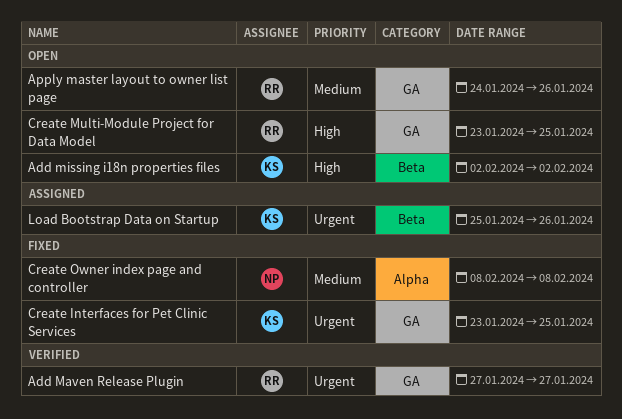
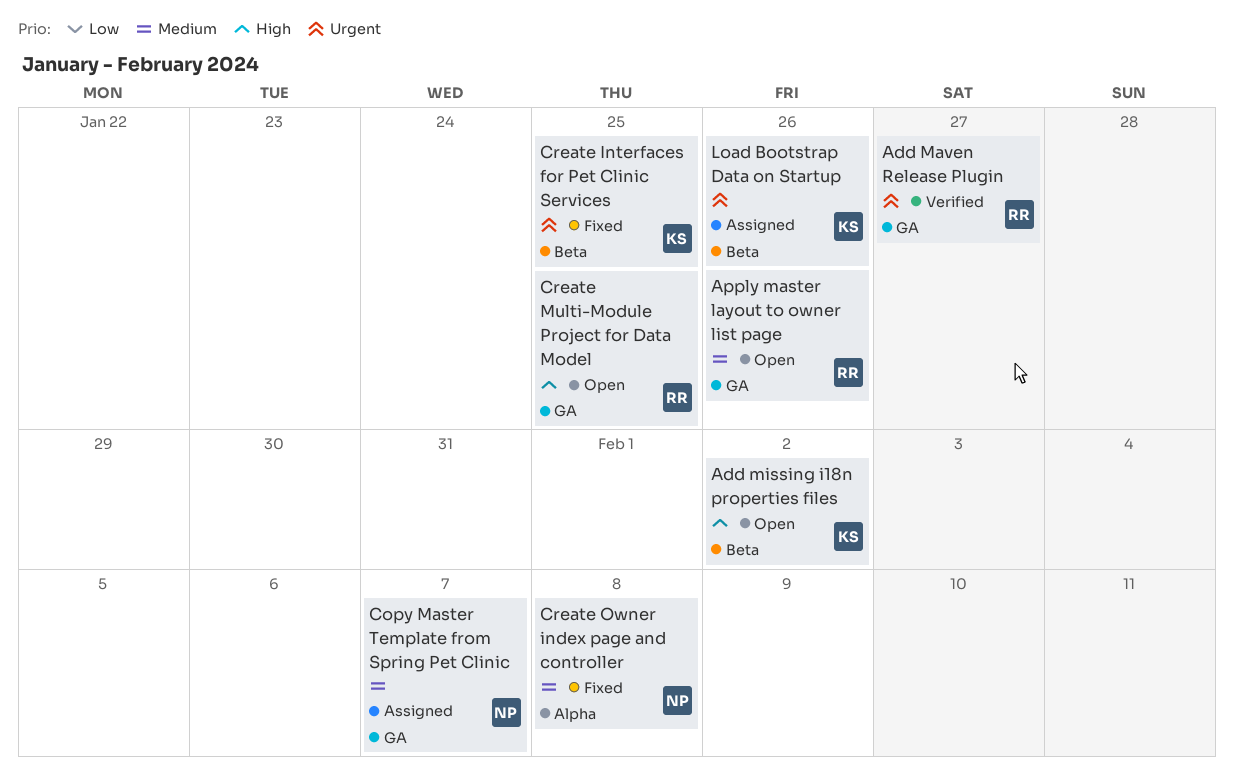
Copy Master Template from Spring Pet Clinic: none -> present
Create Interfaces for Pet Clinic Services, label: GA -> Beta

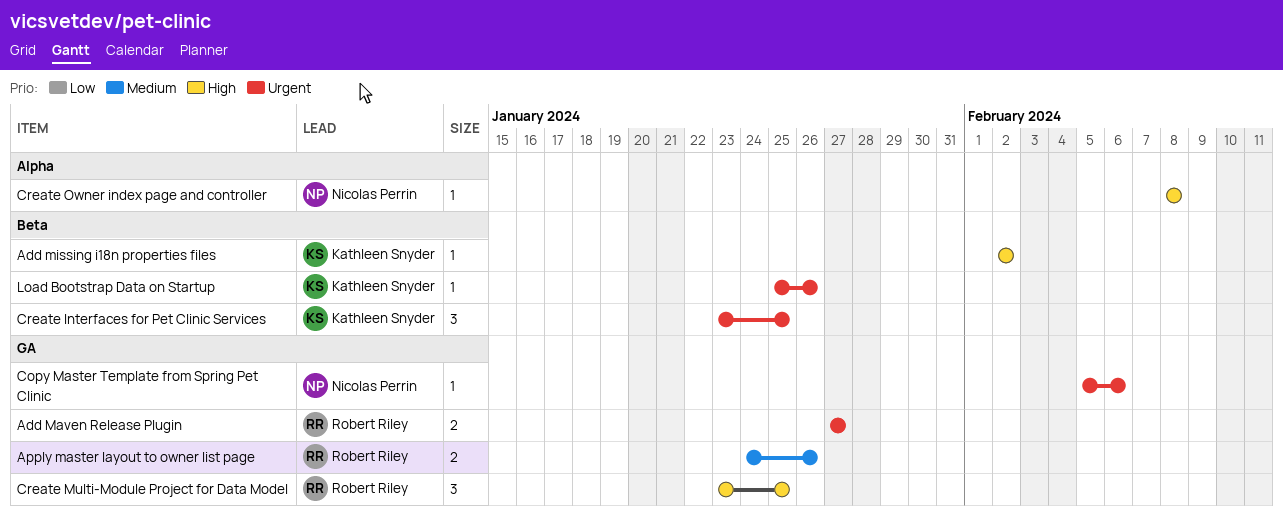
Copy Master Template from Spring Pet Clinic, priority: Medium -> Urgent
Copy Master Template from Spring Pet Clinic, due: Feb 7 -> Feb 6
Create Owner index page and controller, priority: Medium -> High

